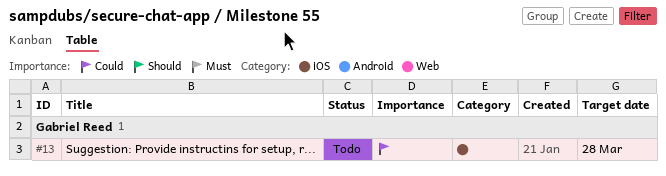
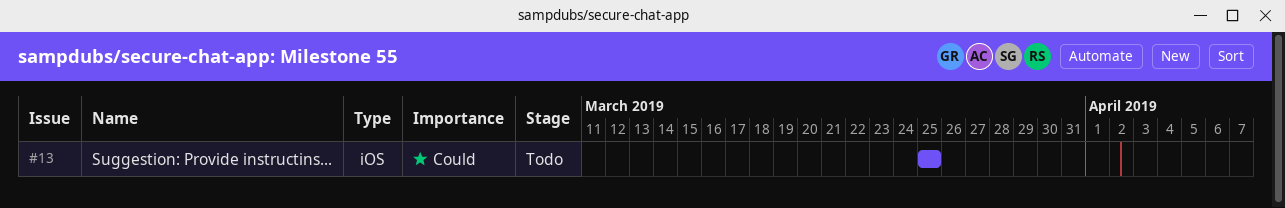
#13, due: Mar 28 -> Mar 25

